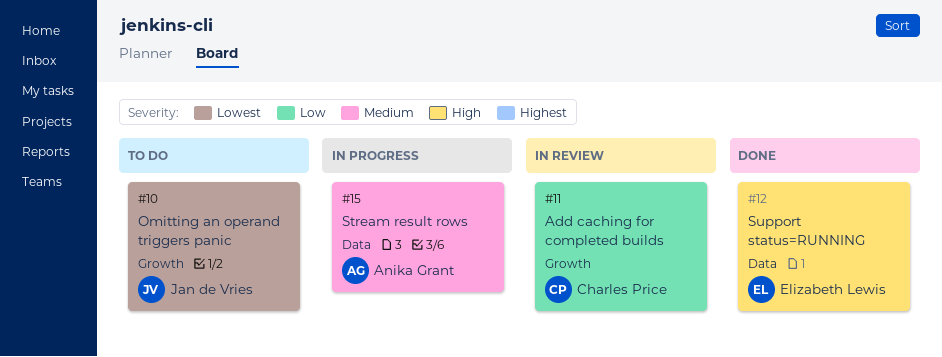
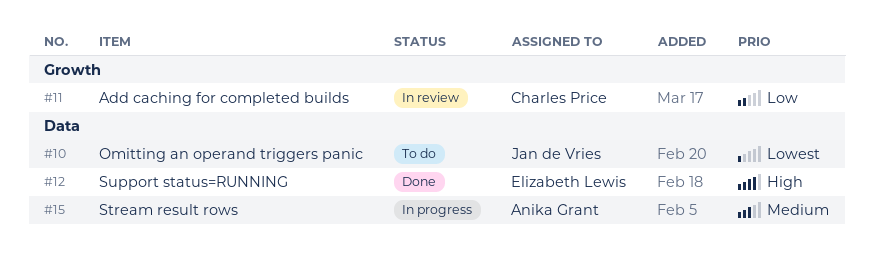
#10, label: Growth -> Data

